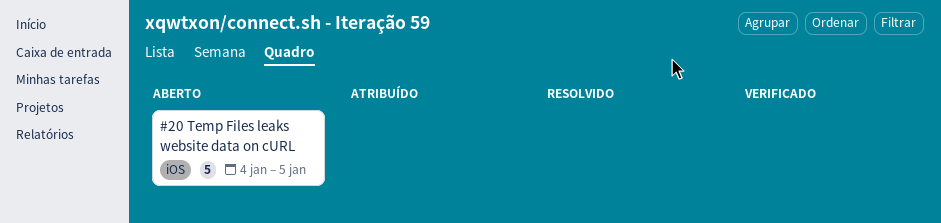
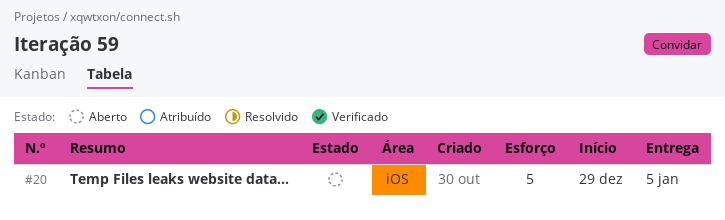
#20, start: Jan 4 -> Dec 29

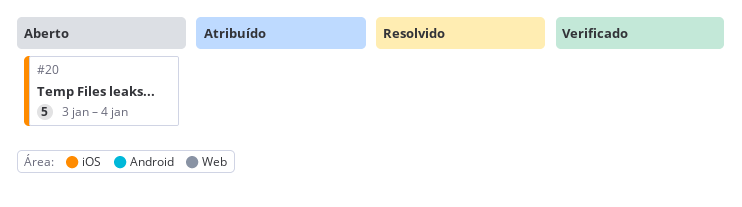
#20, start: Dec 29 -> Jan 3
#20, due: Jan 5 -> Jan 4

